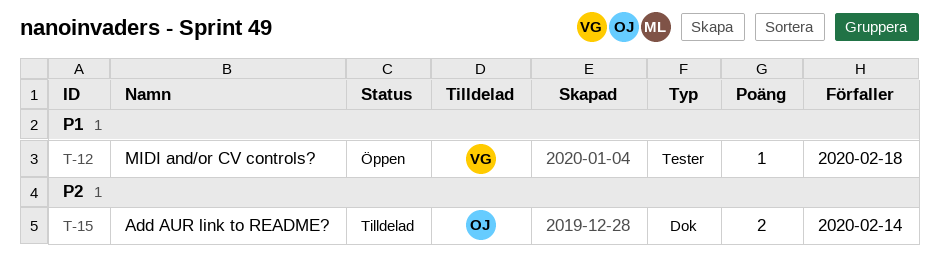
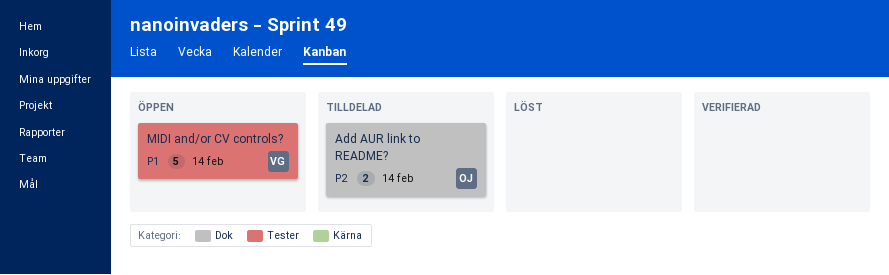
MIDI and/or CV controls?, estimate: 1 -> 5
MIDI and/or CV controls?, due: Feb 18 -> Feb 14

